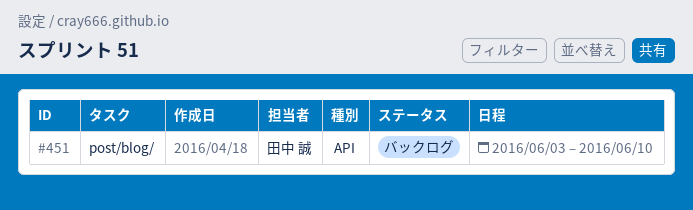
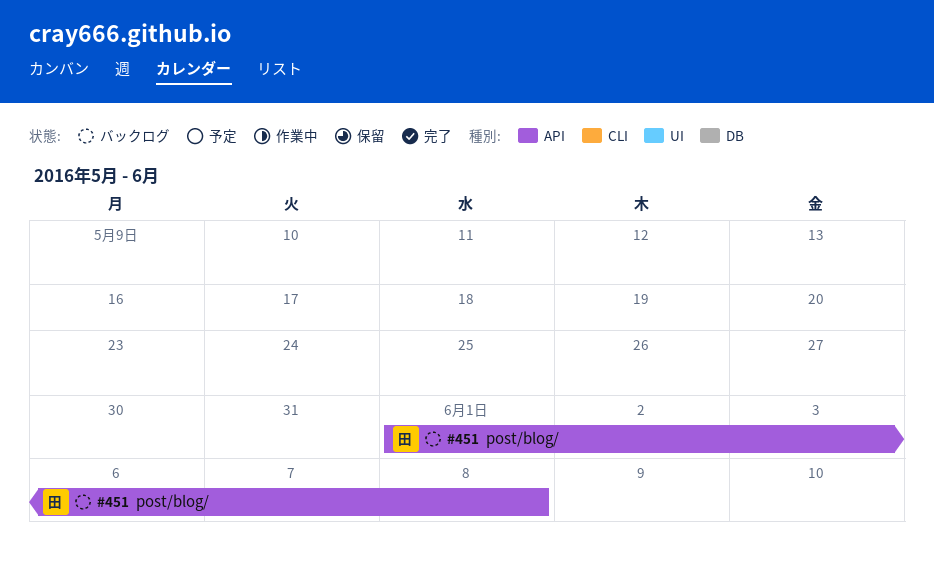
#451, start: Jun 3 -> Jun 1
#451, due: Jun 10 -> Jun 8

